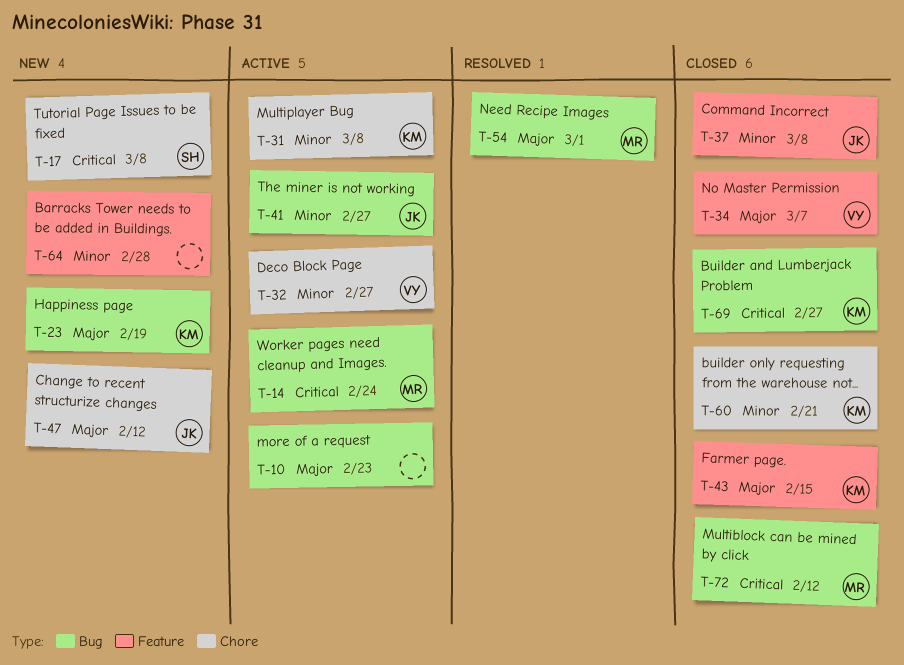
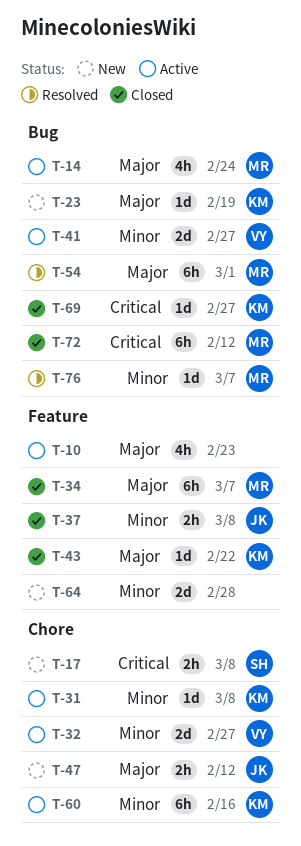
T-10, label: Bug -> Feature
T-14, priority: Critical -> Major
T-34, owner: VY -> MR
T-41, owner: JK -> VY
T-43, due: Feb 15 -> Feb 22
T-60, status: Closed -> Active
T-60, due: Feb 21 -> Feb 16
T-76: none -> present

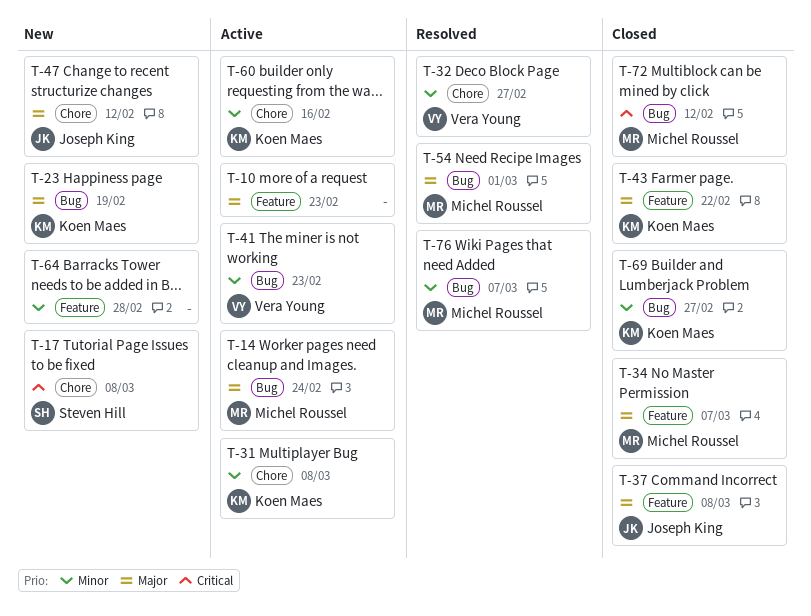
T-32, status: Active -> Resolved
T-37, priority: Minor -> Major
T-41, due: Feb 27 -> Feb 23
T-69, priority: Critical -> Minor

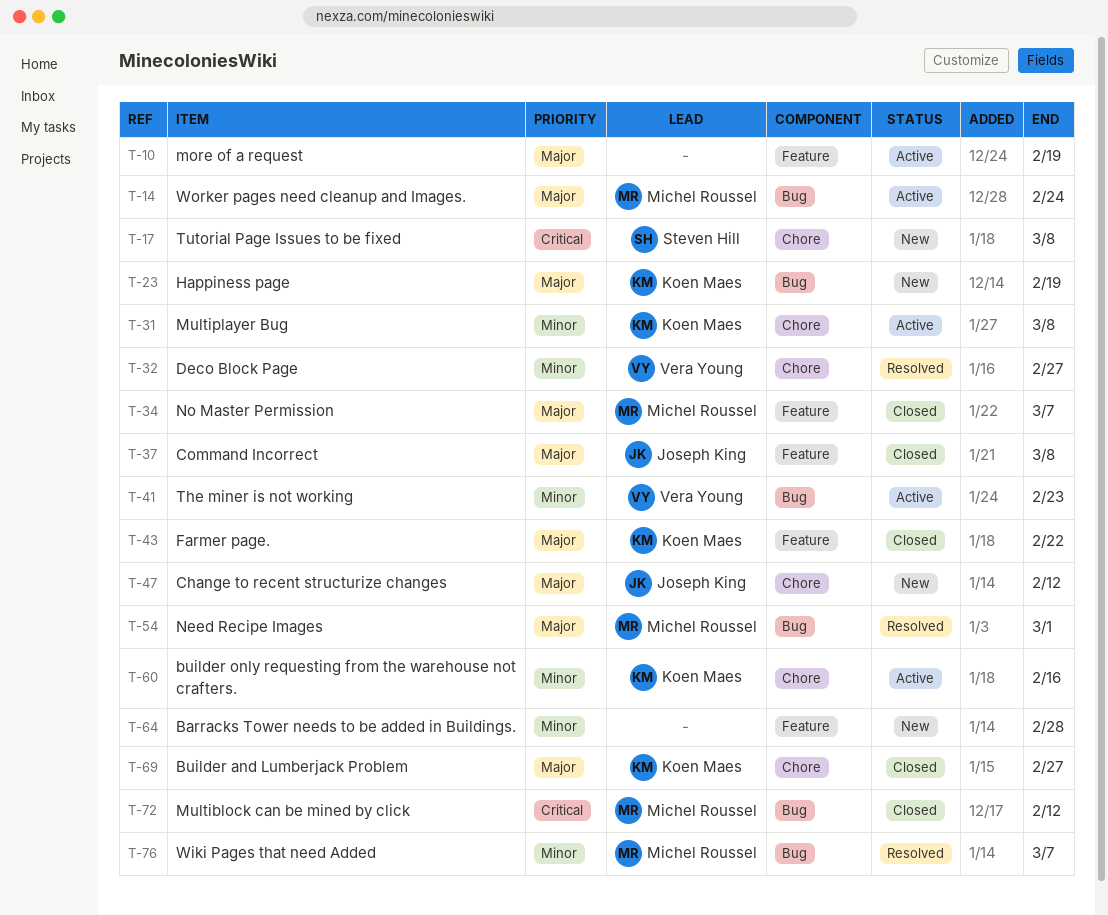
T-10, due: Feb 23 -> Feb 19
T-69, priority: Minor -> Major
T-69, label: Bug -> Chore

